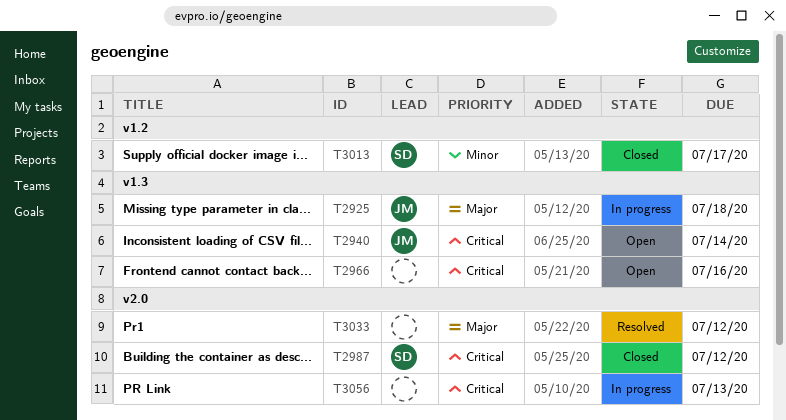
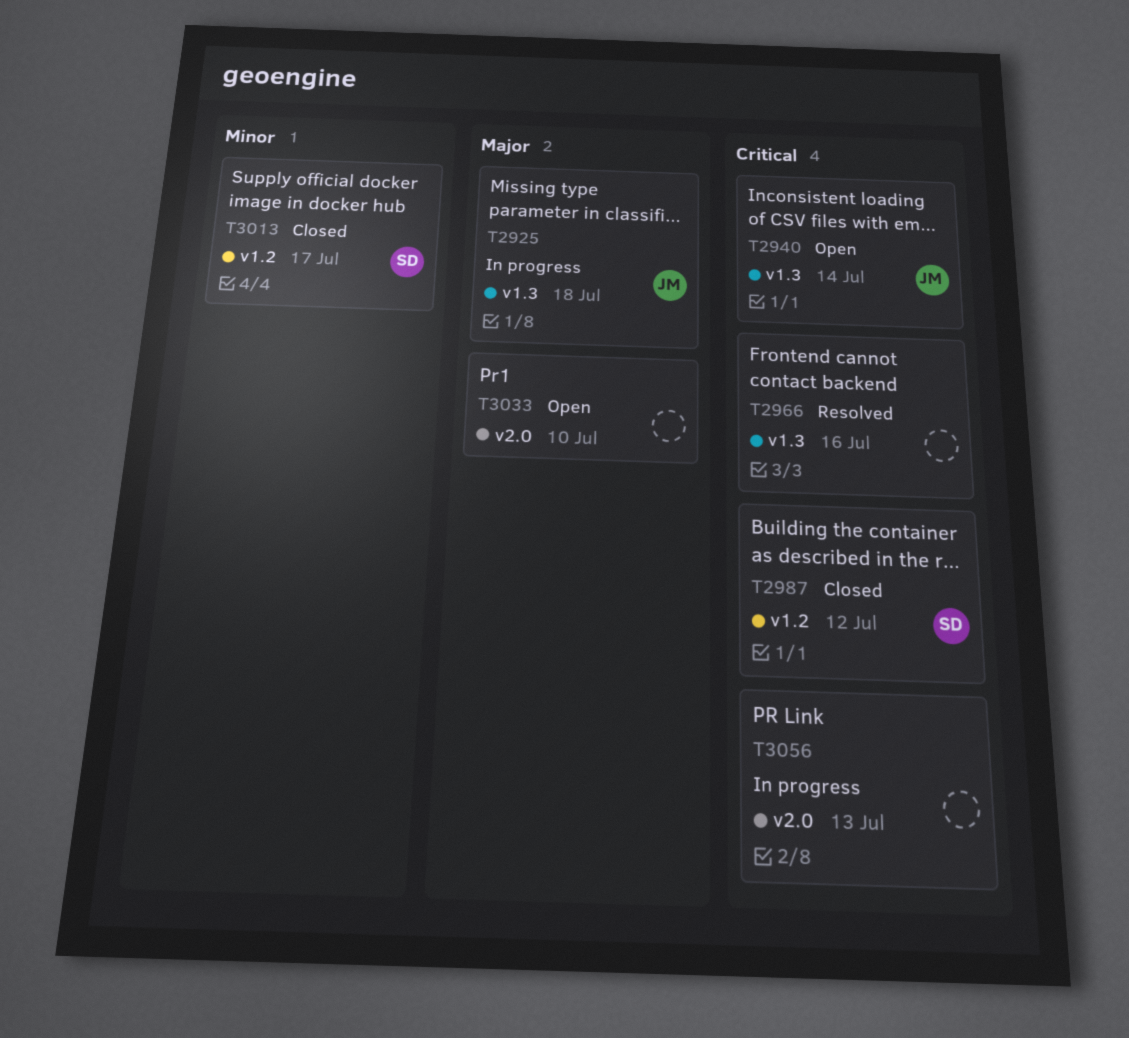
T2966, status: Open -> Resolved
T2987, label: v2.0 -> v1.2
T3033, status: Resolved -> Open
T3033, due: Jul 12 -> Jul 10

